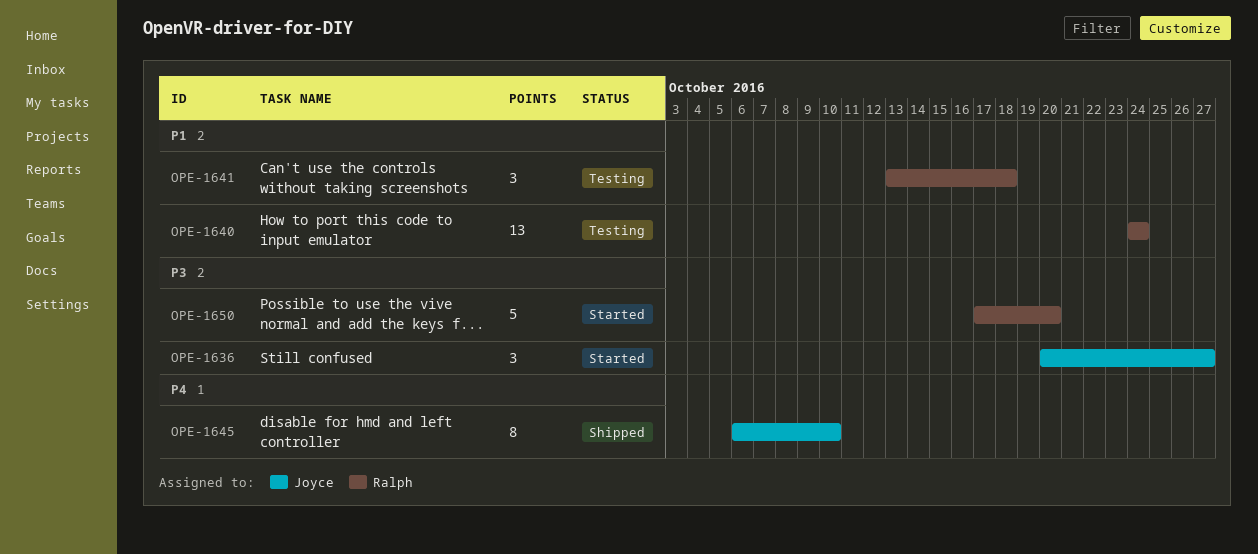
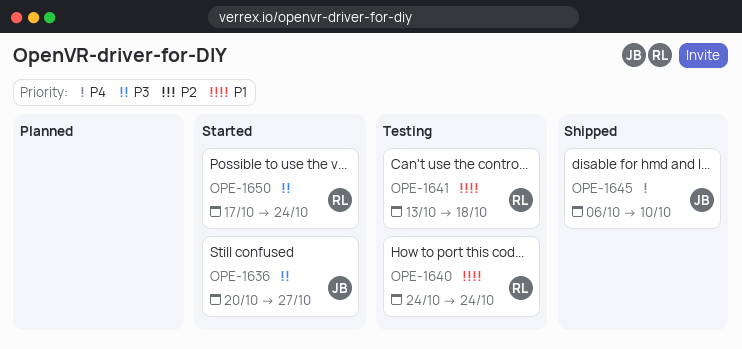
OPE-1650, due: Oct 20 -> Oct 24

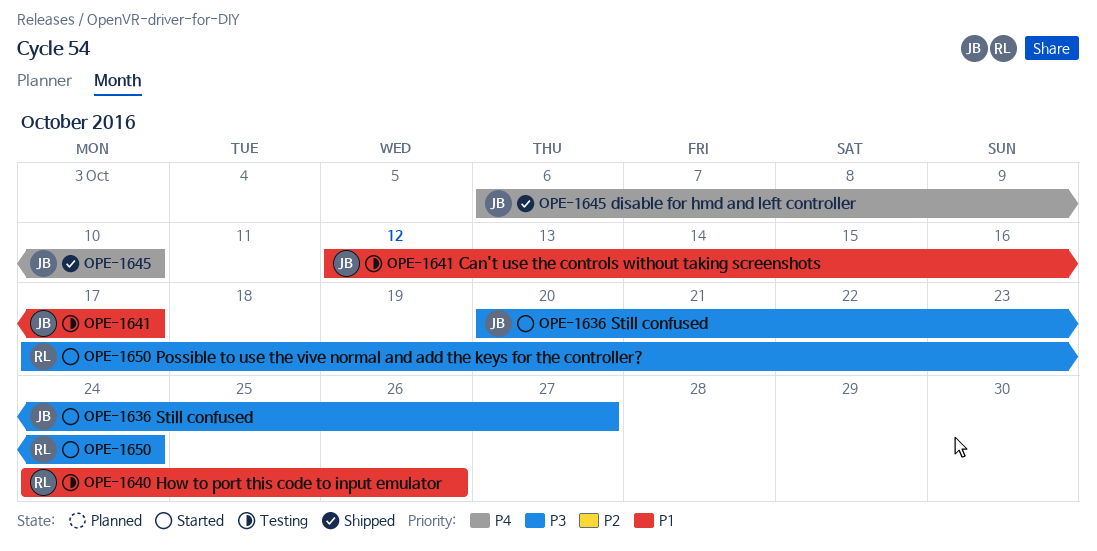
OPE-1640, due: Oct 24 -> Oct 26
OPE-1641, owner: RL -> JB
OPE-1641, start: Oct 13 -> Oct 12
OPE-1641, due: Oct 18 -> Oct 17

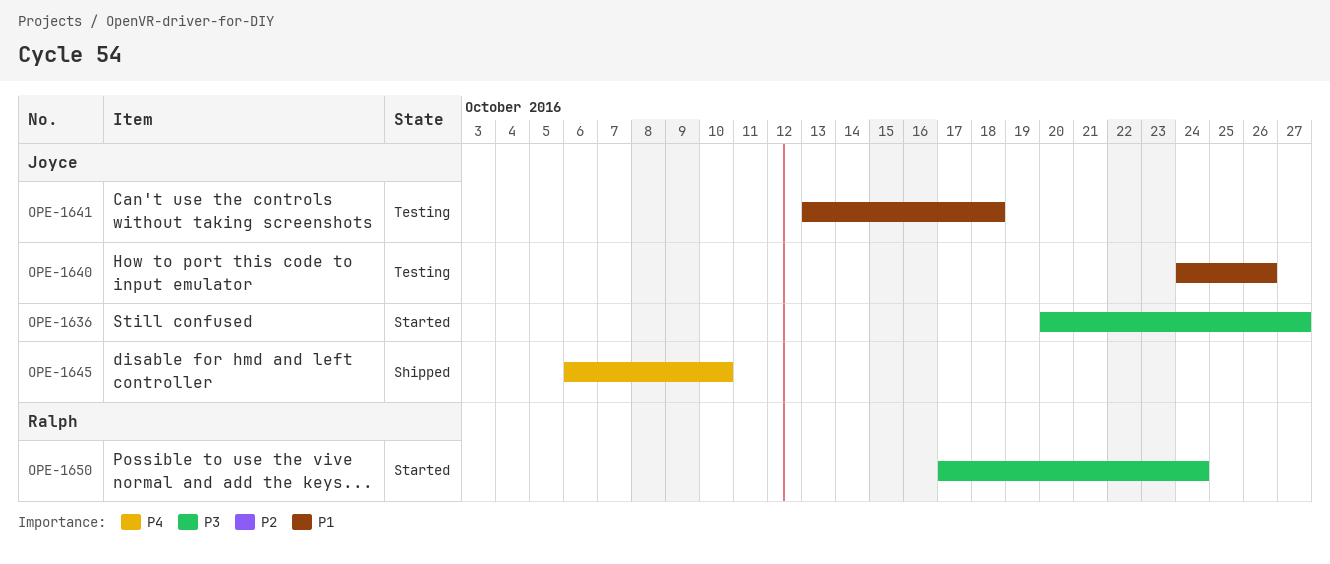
OPE-1640, owner: Ralph -> Joyce
OPE-1641, start: Oct 12 -> Oct 13
OPE-1641, due: Oct 17 -> Oct 18

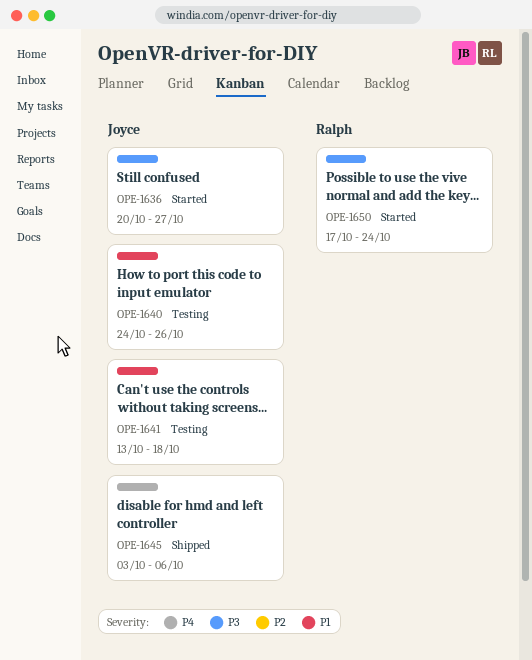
OPE-1645, start: Oct 6 -> Oct 3
OPE-1645, due: Oct 10 -> Oct 6

